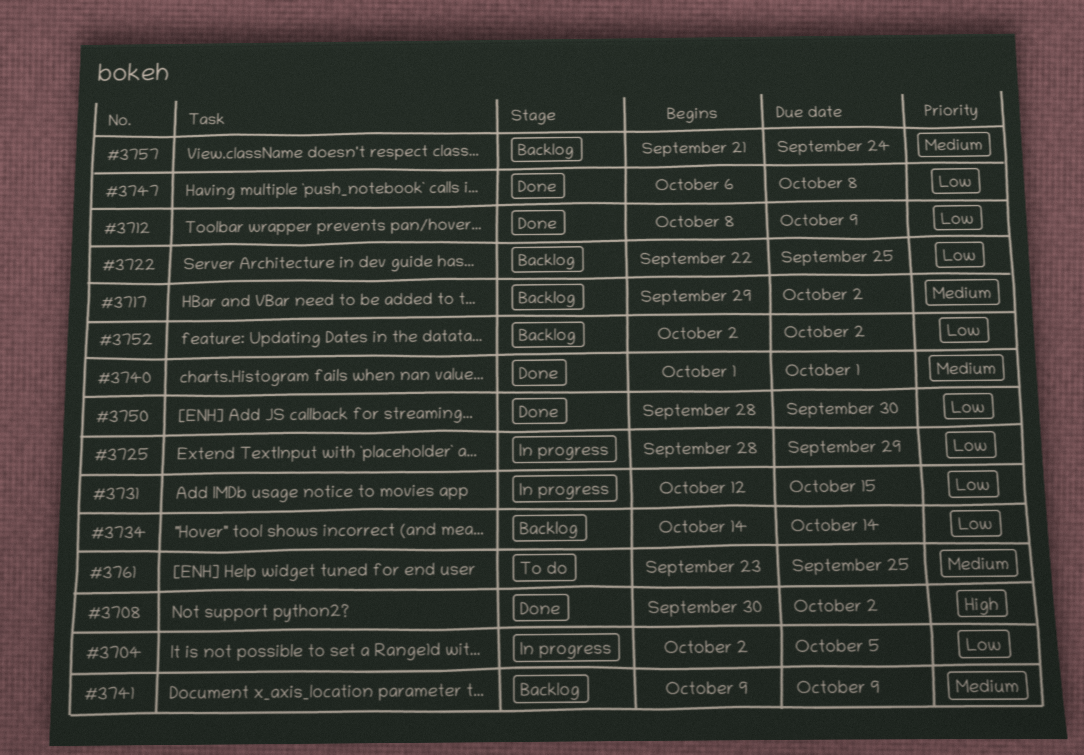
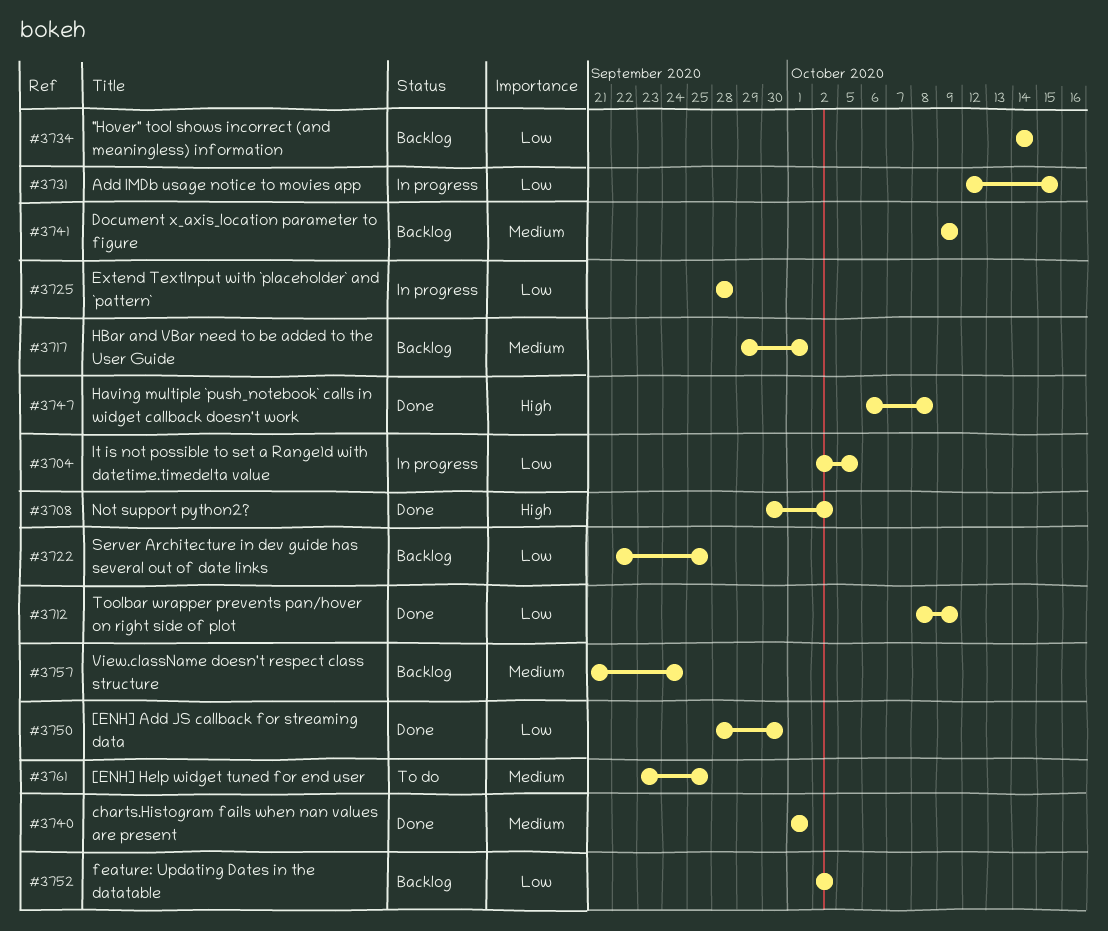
#3717, due: Oct 2 -> Oct 1
#3725, due: Sep 29 -> Sep 28
#3747, priority: Low -> High

